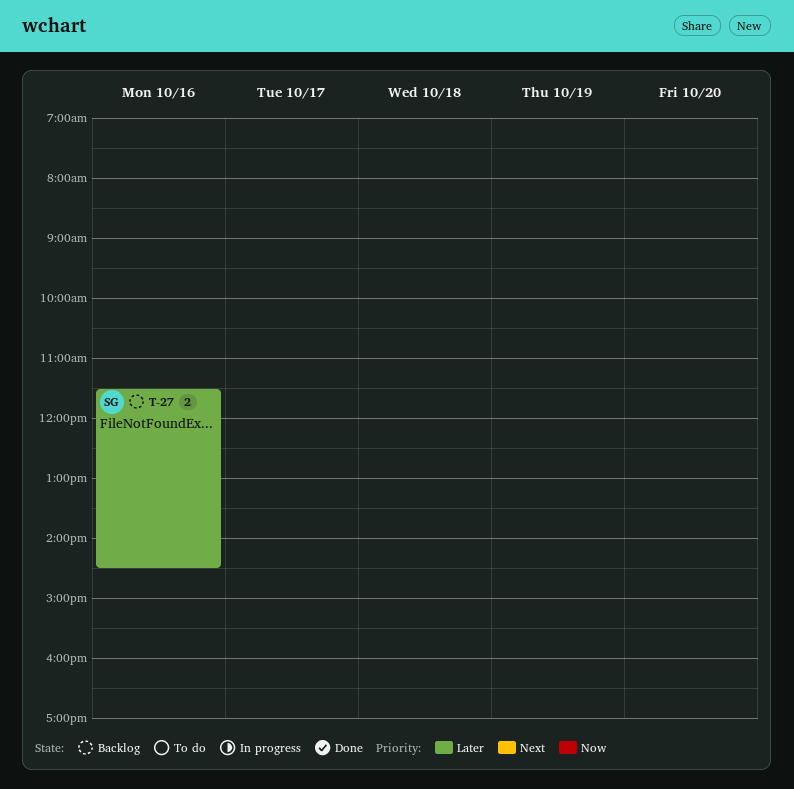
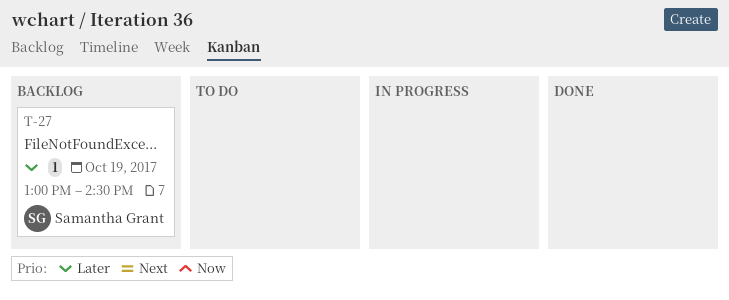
T-27, estimate: 2 -> 1
T-27, day: Oct 16 -> Oct 19
T-27, begins: 11:30 -> 13:00

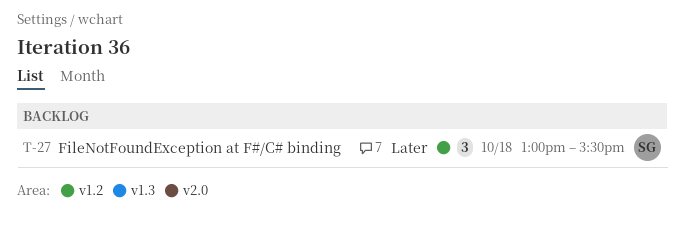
T-27, estimate: 1 -> 3
T-27, day: Oct 19 -> Oct 18
T-27, ends: 14:30 -> 15:30

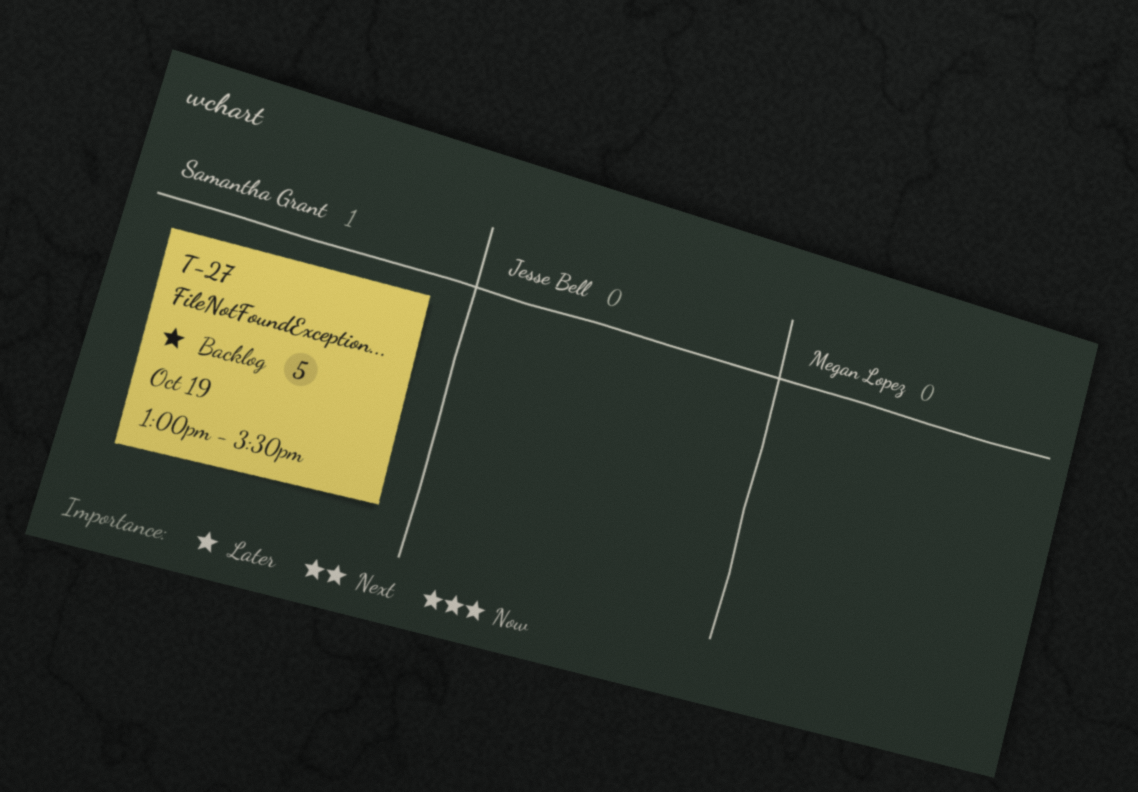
T-27, estimate: 3 -> 5
T-27, day: Oct 18 -> Oct 19

